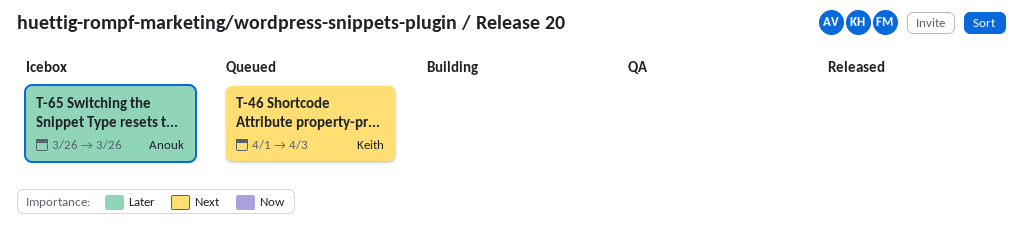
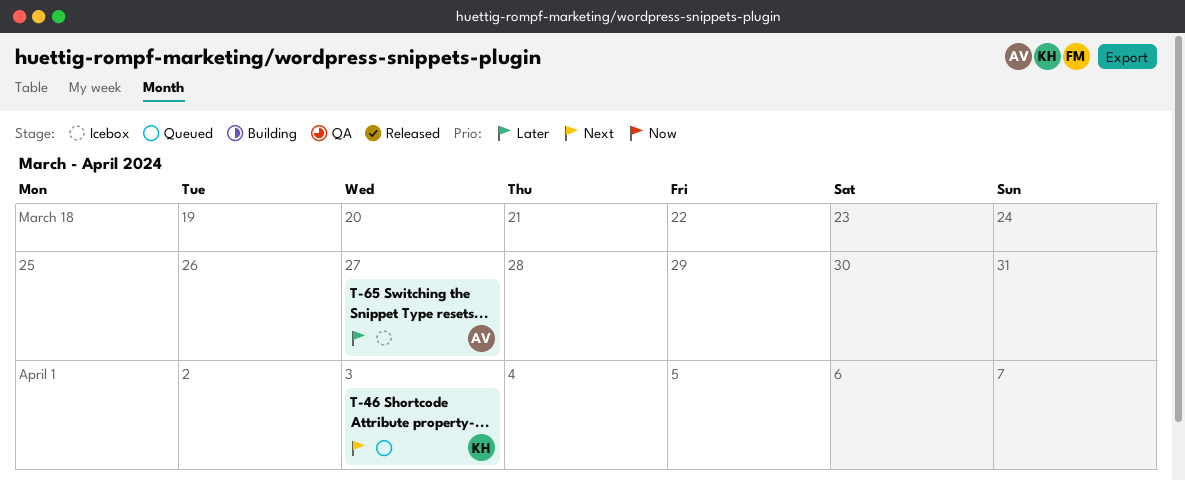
T-65, due: Mar 26 -> Mar 27

